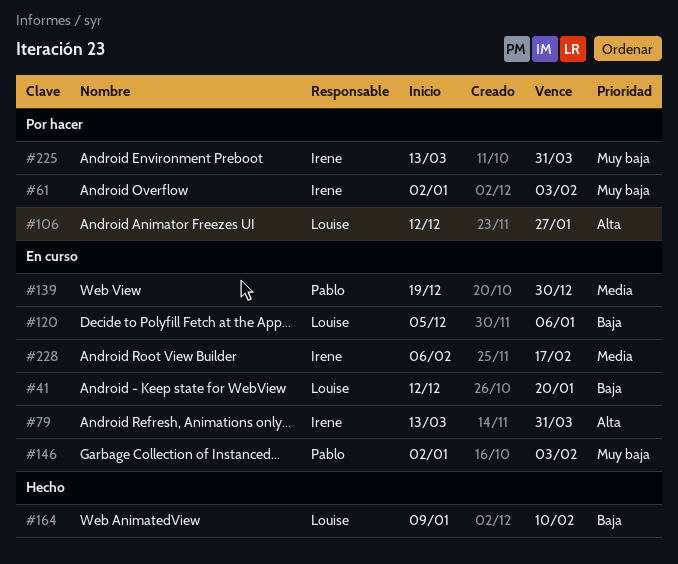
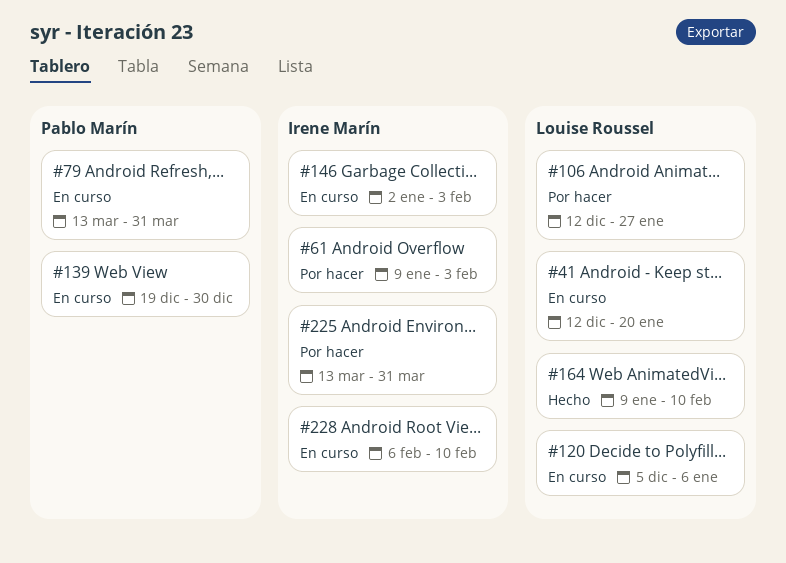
#61, start: Jan 2 -> Jan 9
#79, owner: Irene Marín -> Pablo Marín
#146, owner: Pablo Marín -> Irene Marín
#228, due: Feb 17 -> Feb 10

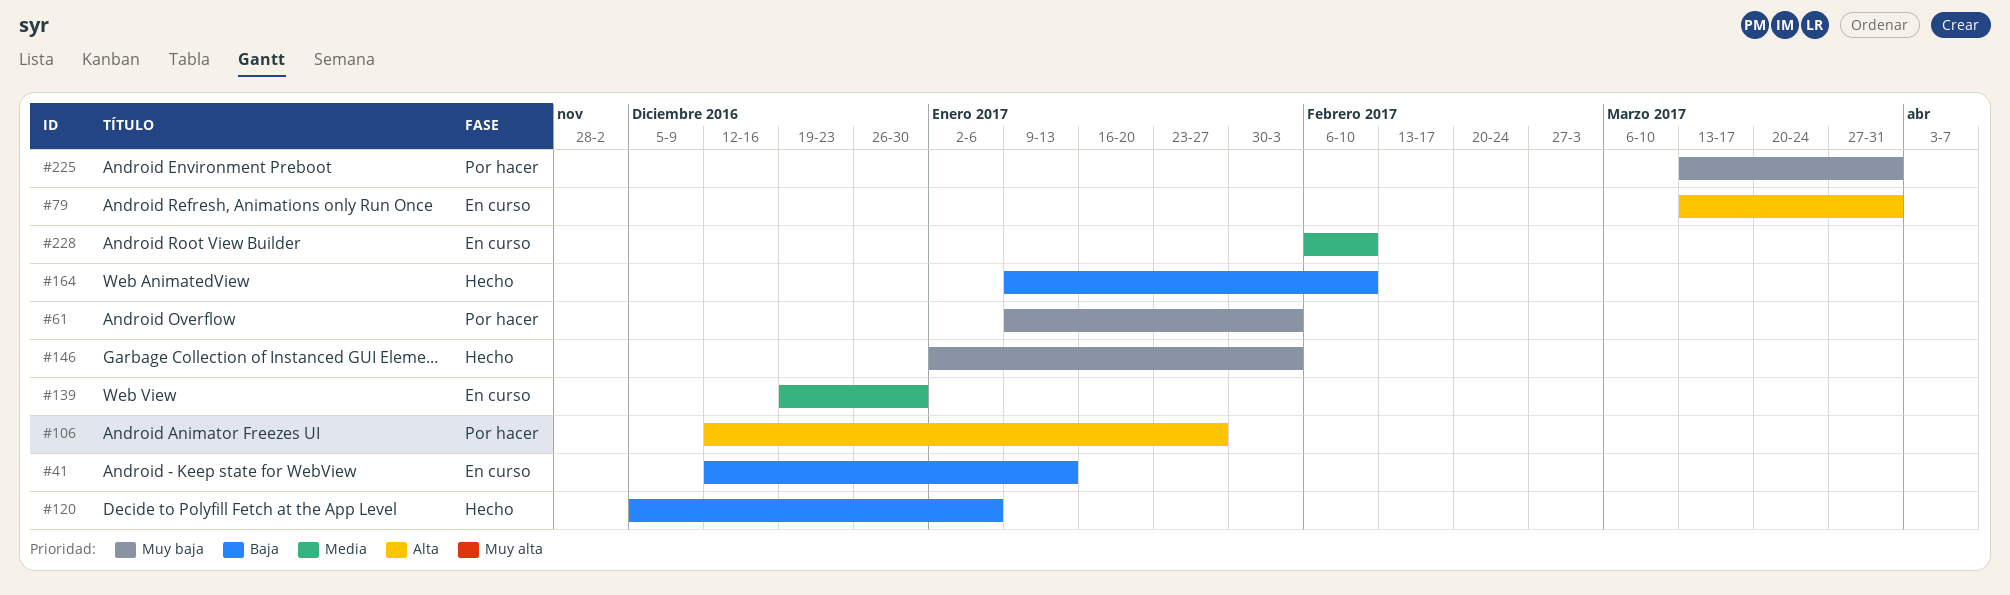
#41, due: Jan 20 -> Jan 13
#120, status: En curso -> Hecho
#146, status: En curso -> Hecho

